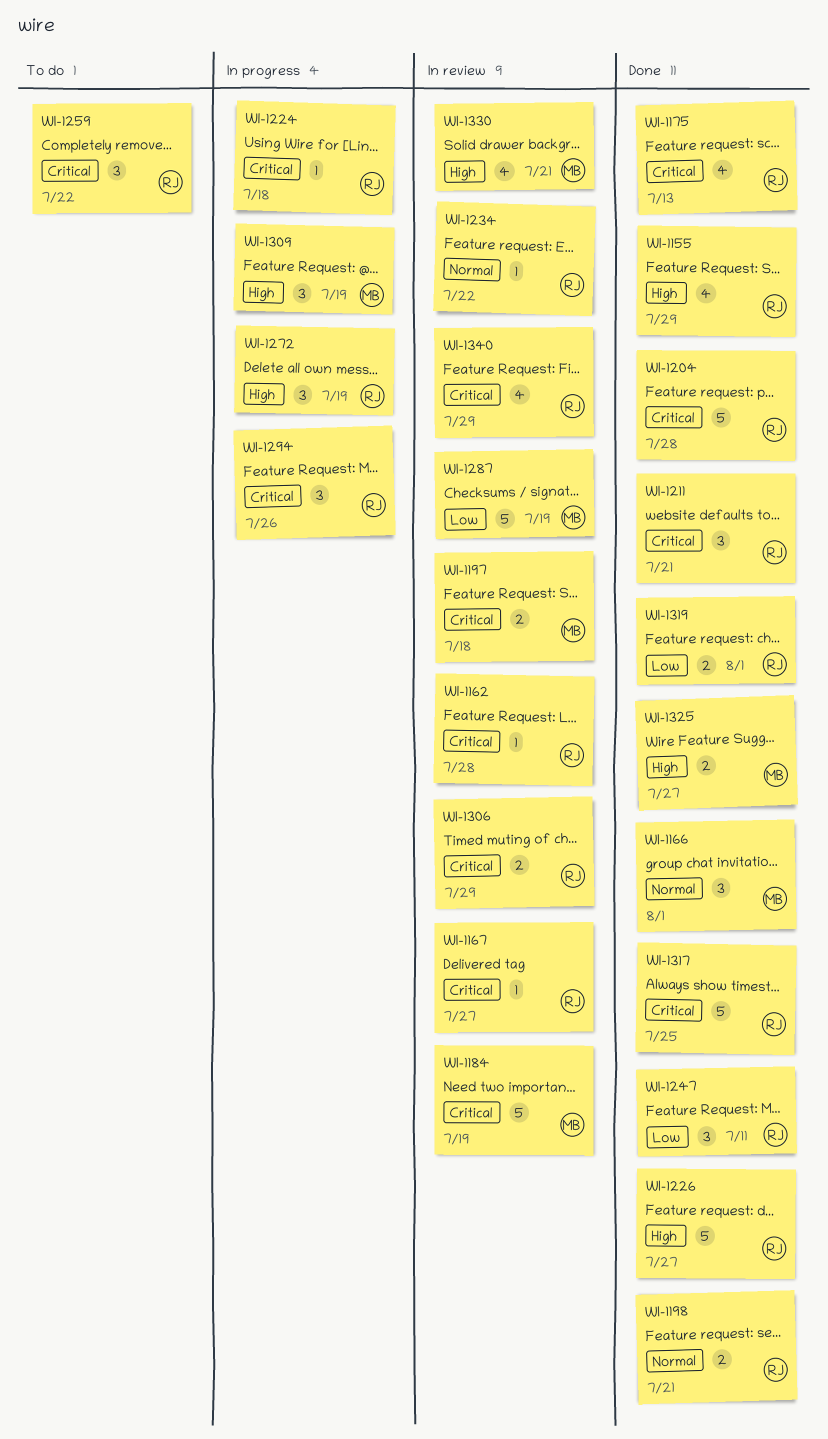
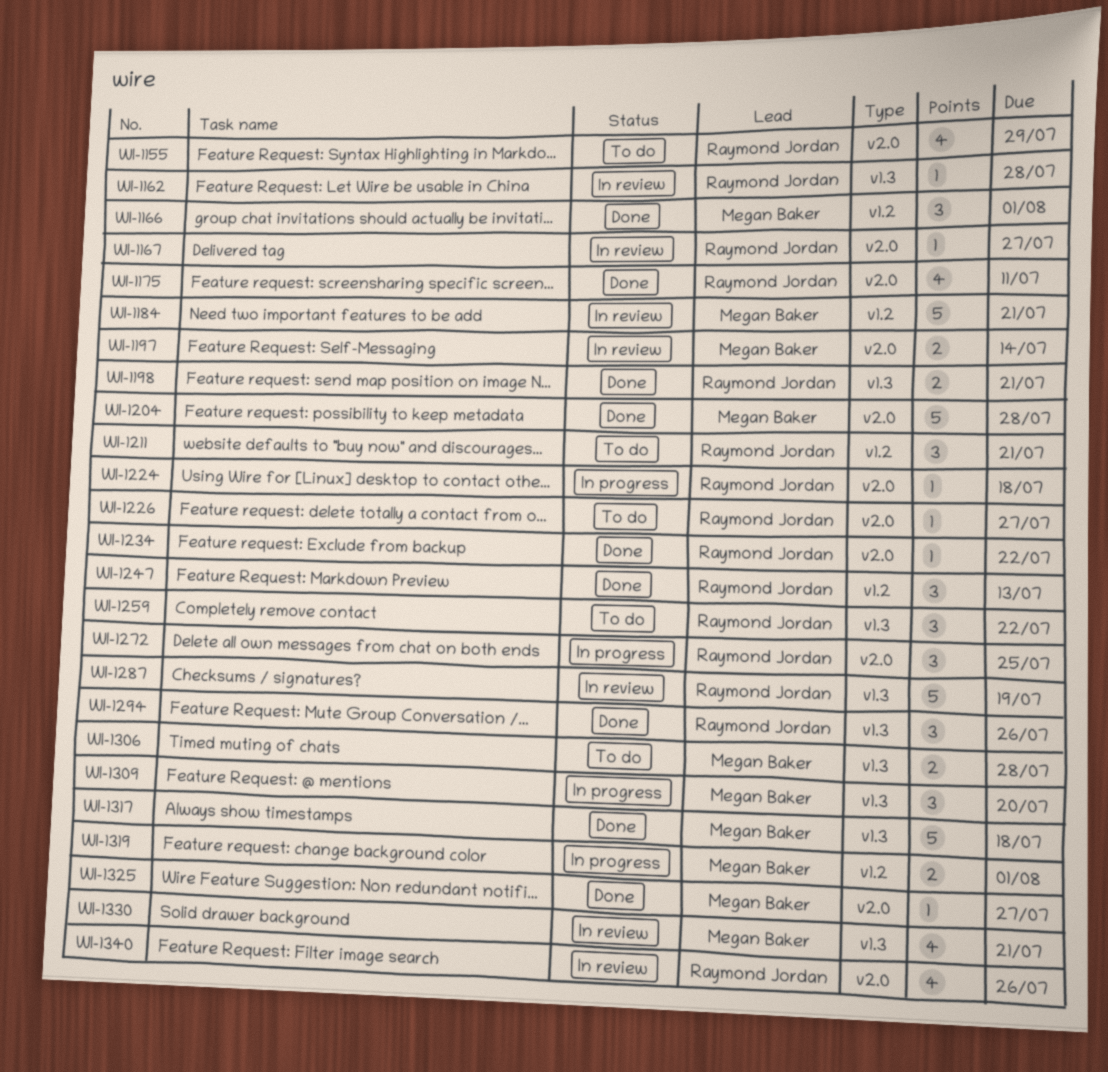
WI-1155, status: Done -> To do
WI-1175, due: Jul 13 -> Jul 11
WI-1184, due: Jul 19 -> Jul 21
WI-1197, due: Jul 18 -> Jul 14
WI-1204, owner: Raymond Jordan -> Megan Baker
WI-1211, status: Done -> To do
WI-1226, status: Done -> To do
WI-1226, estimate: 5 -> 1
WI-1234, status: In review -> Done
WI-1247, due: Jul 11 -> Jul 13
WI-1272, due: Jul 19 -> Jul 25
WI-1287, owner: Megan Baker -> Raymond Jordan
WI-1294, status: In progress -> Done
WI-1306, status: In review -> To do
WI-1306, owner: Raymond Jordan -> Megan Baker
WI-1306, due: Jul 29 -> Jul 28
WI-1309, due: Jul 19 -> Jul 20
WI-1317, owner: Raymond Jordan -> Megan Baker
WI-1317, due: Jul 25 -> Jul 18
WI-1319, status: Done -> In progress
WI-1319, owner: Raymond Jordan -> Megan Baker
WI-1325, estimate: 2 -> 1
WI-1340, due: Jul 29 -> Jul 26

